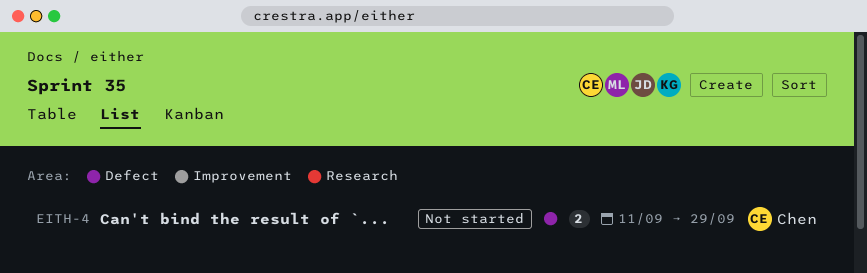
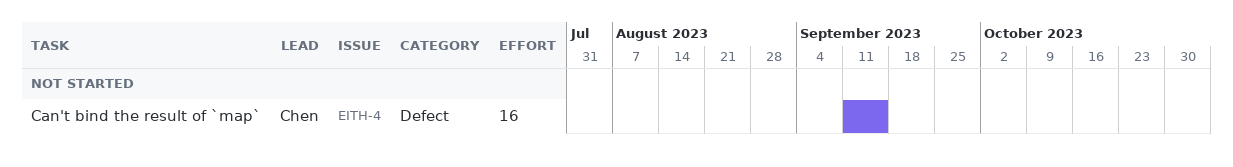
EITH-4, estimate: 2 -> 16
EITH-4, due: Sep 29 -> Sep 15

